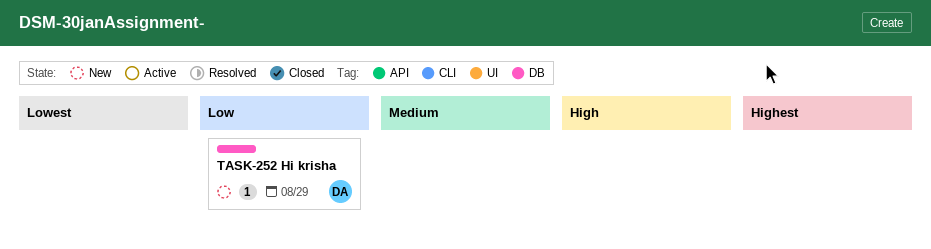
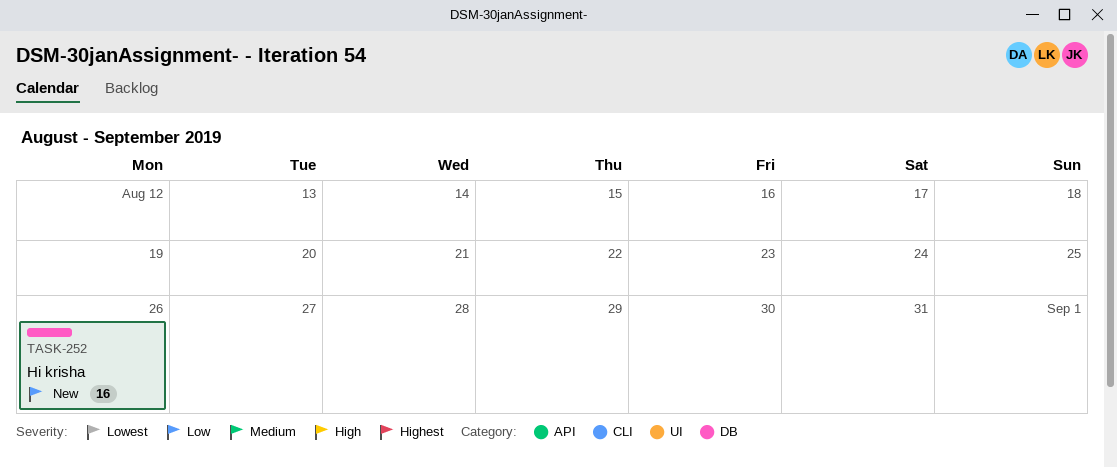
TASK-252, estimate: 1 -> 16
TASK-252, due: Aug 29 -> Aug 26

